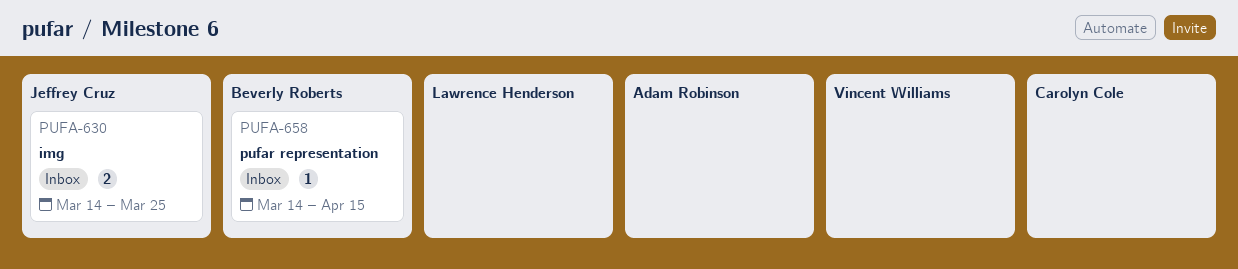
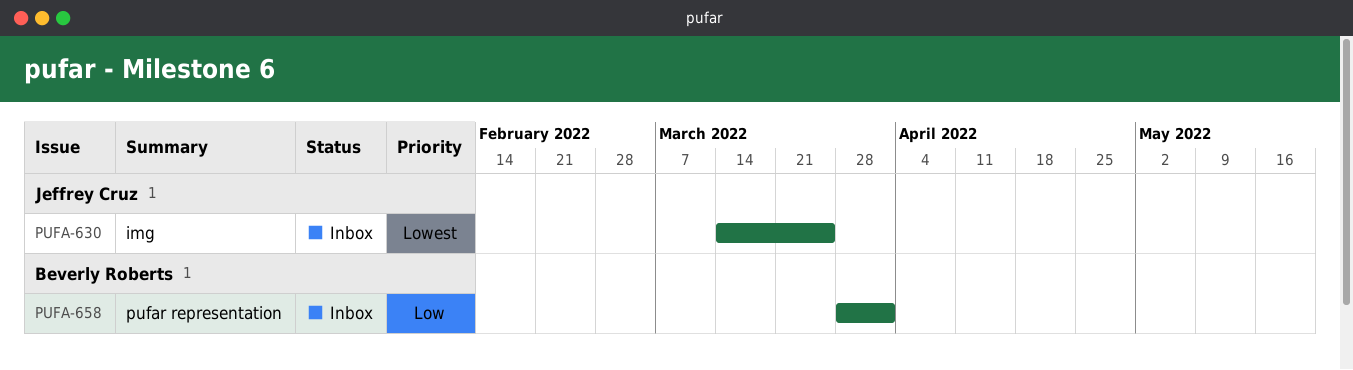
PUFA-658, start: Mar 14 -> Mar 28
PUFA-658, due: Apr 15 -> Apr 1

